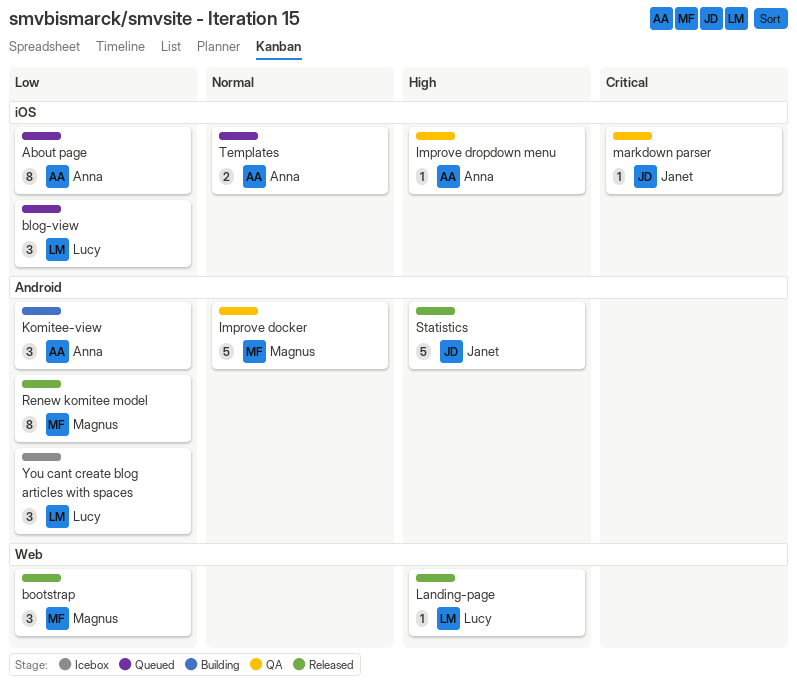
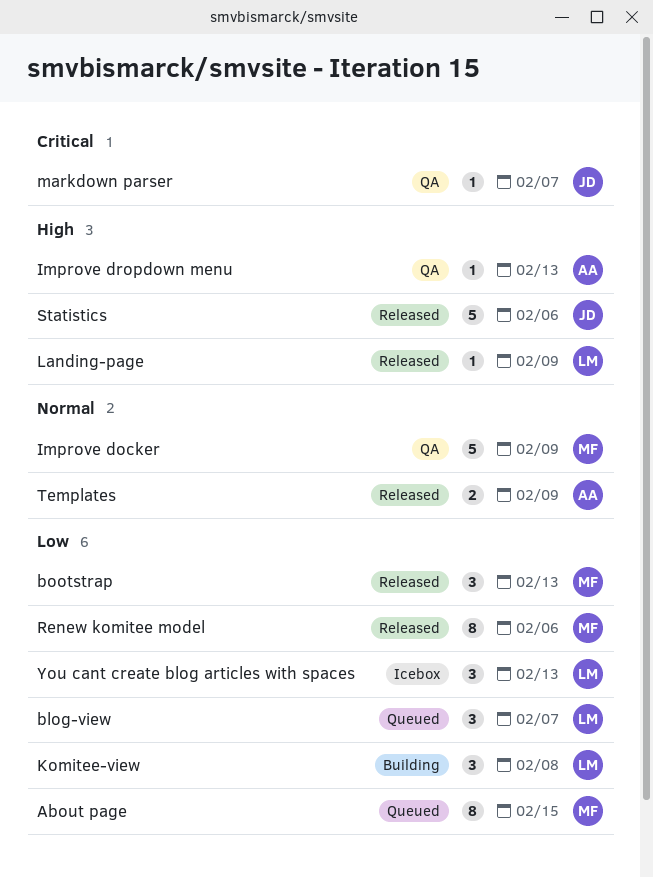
About page, owner: Anna -> Magnus
Komitee-view, owner: Anna -> Lucy
Templates, status: Queued -> Released

